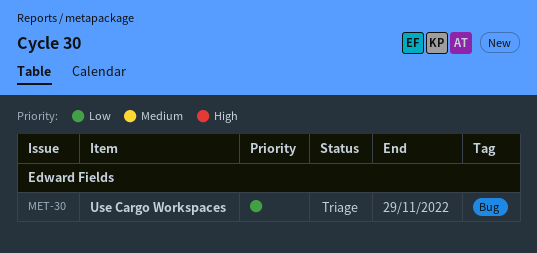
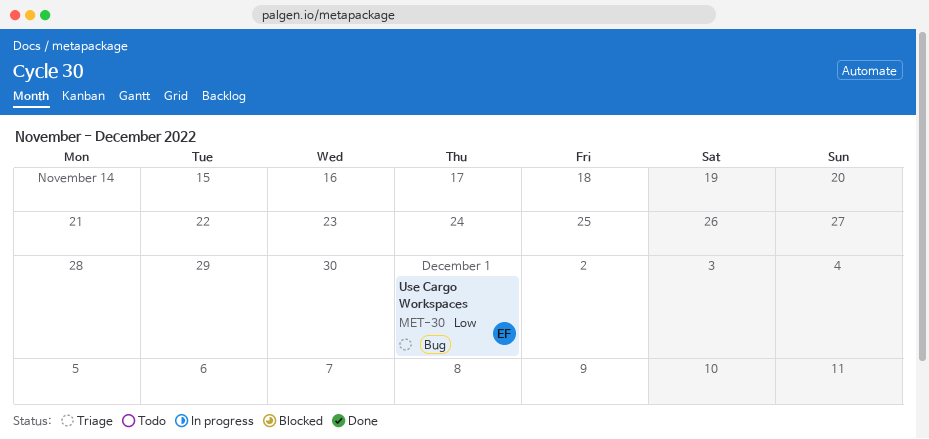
MET-30, due: Nov 29 -> Dec 1

